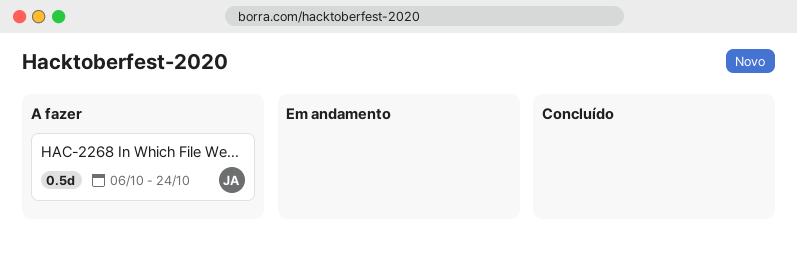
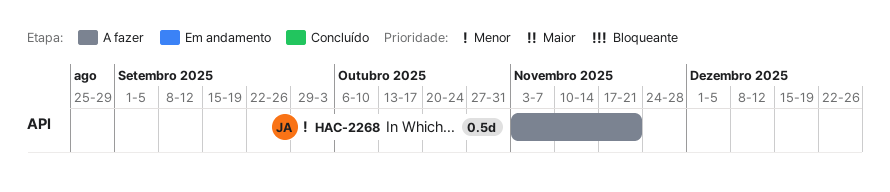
HAC-2268, start: Oct 6 -> Nov 3
HAC-2268, due: Oct 24 -> Nov 21

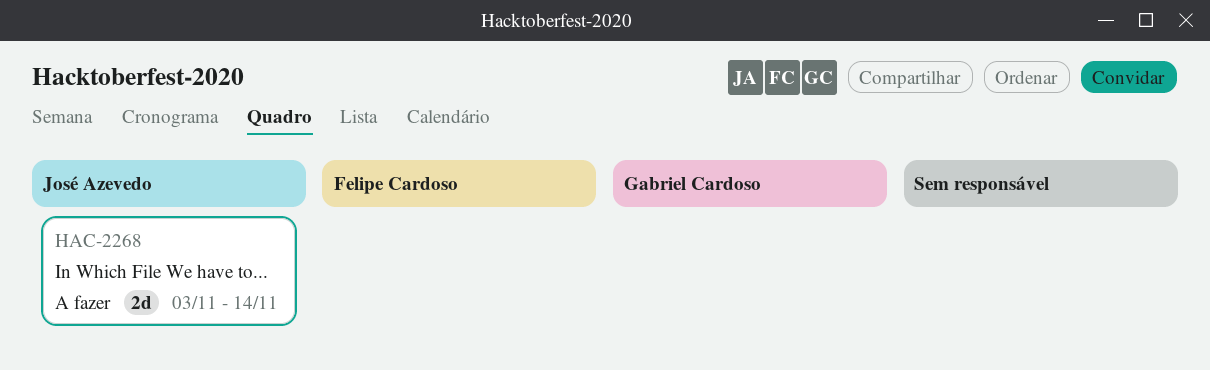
HAC-2268, estimate: 0.5d -> 2d
HAC-2268, due: Nov 21 -> Nov 14

